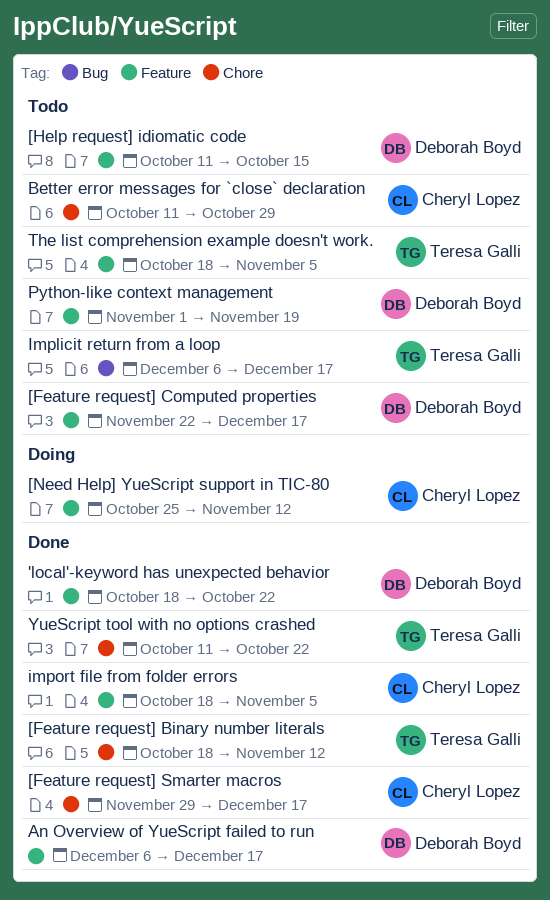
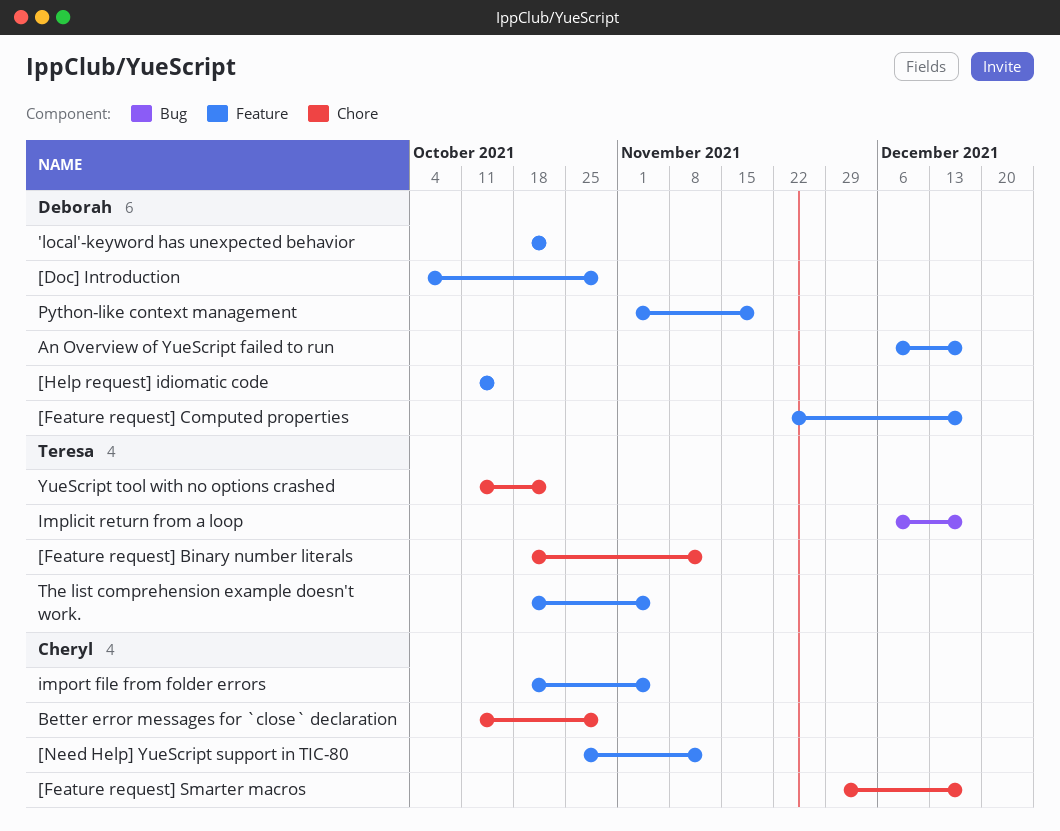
[Doc] Introduction: none -> present

